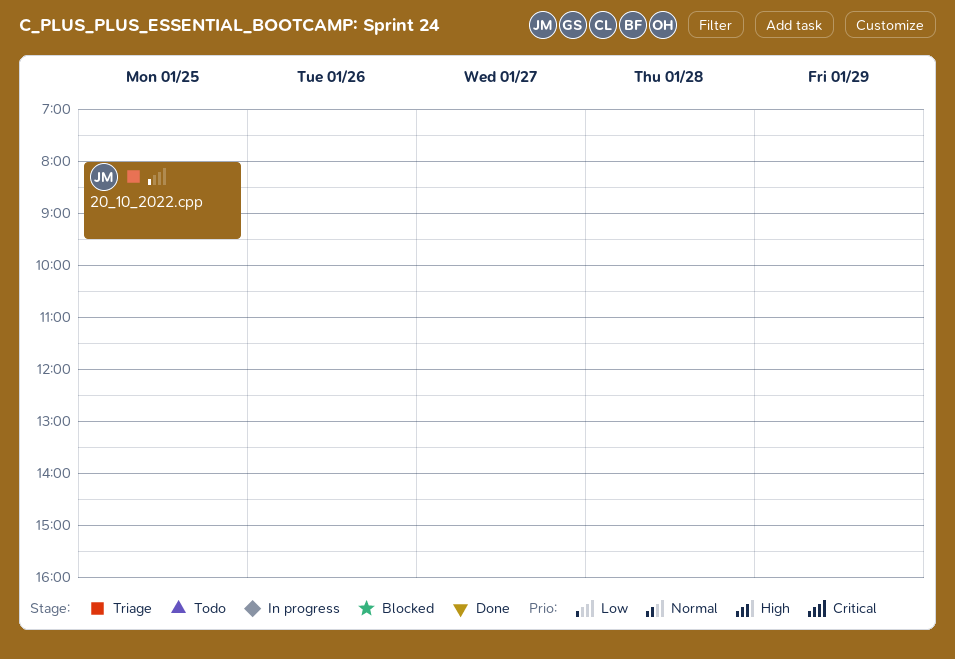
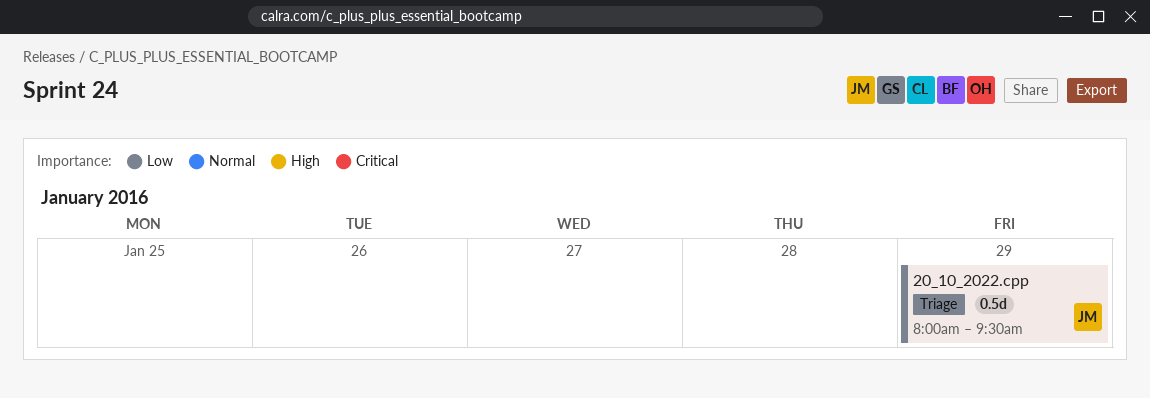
20_10_2022.cpp, day: Jan 25 -> Jan 29

